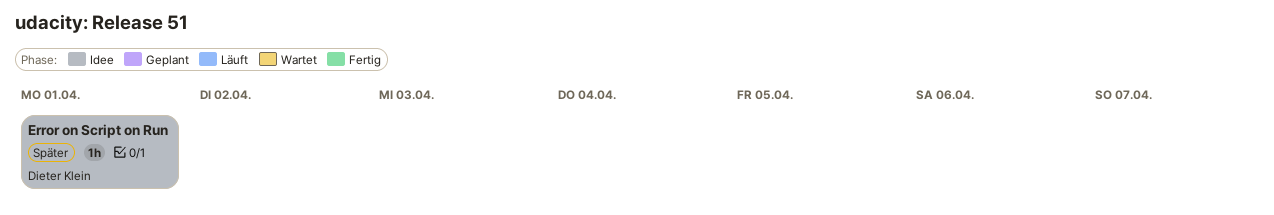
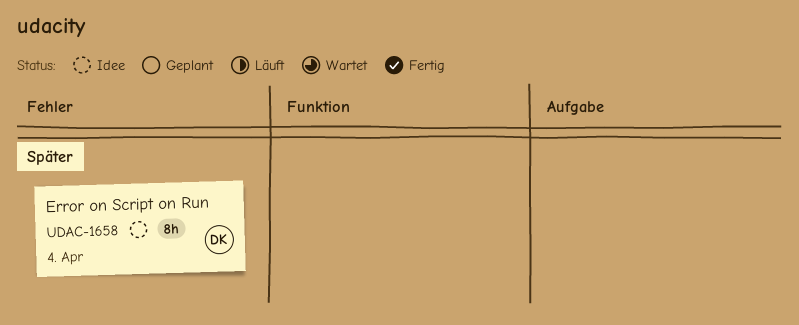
Error on Script on Run, estimate: 1h -> 8h
Error on Script on Run, due: Apr 1 -> Apr 4

